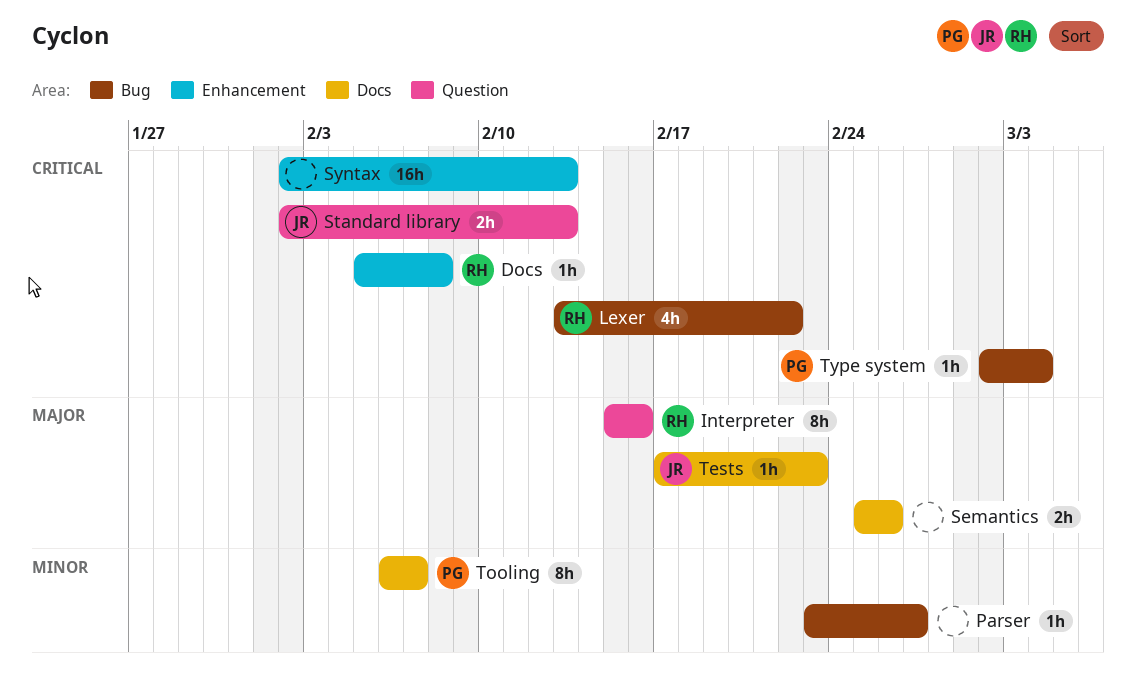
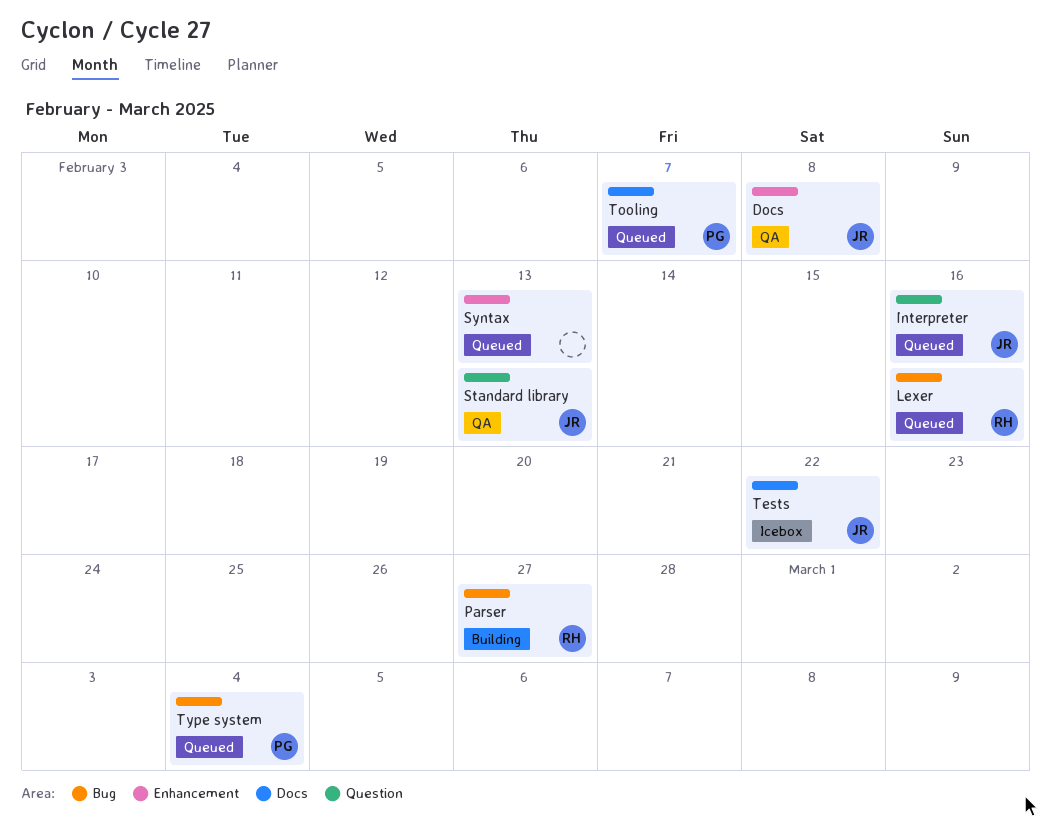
Docs, owner: RH -> JR
Interpreter, owner: RH -> JR
Lexer, due: Feb 22 -> Feb 16
Parser, owner: none -> RH
Semantics: present -> none
Tests, due: Feb 23 -> Feb 22

